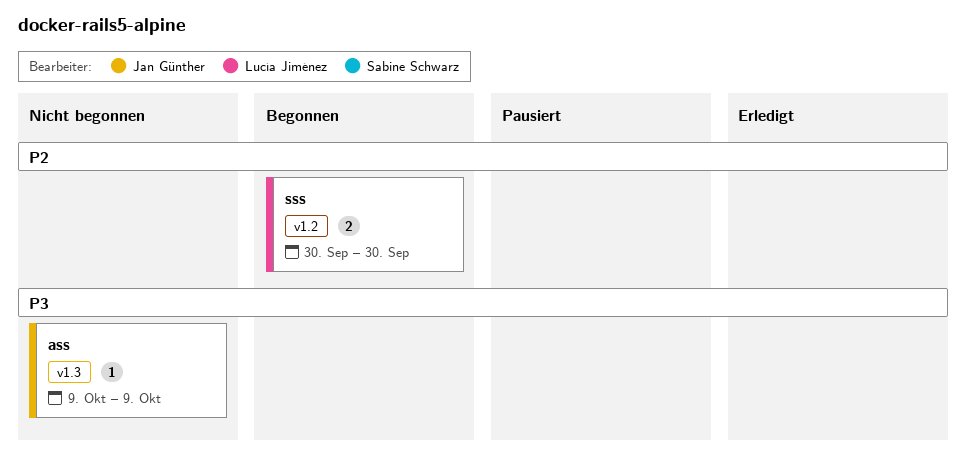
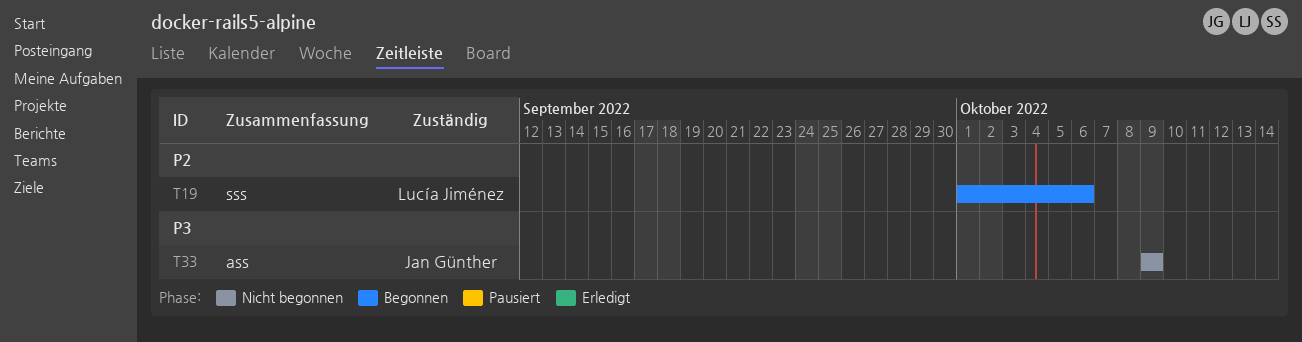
sss, start: Sep 30 -> Oct 1
sss, due: Sep 30 -> Oct 6

